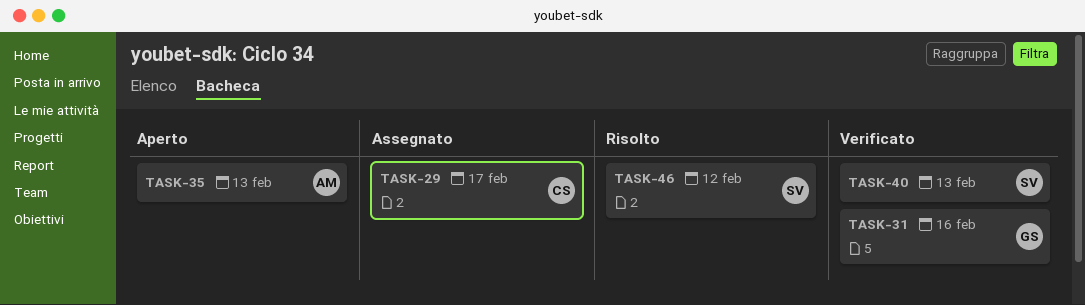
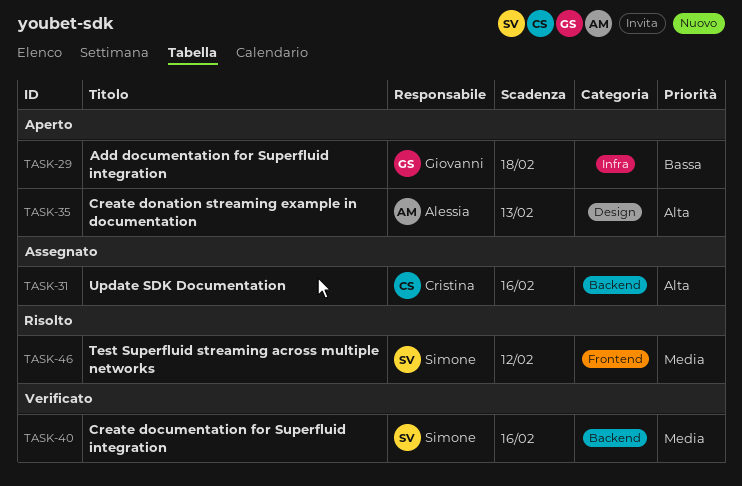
TASK-29, status: Assegnato -> Aperto
TASK-29, owner: Cristina -> Giovanni
TASK-29, due: Feb 17 -> Feb 18
TASK-31, status: Verificato -> Assegnato
TASK-31, owner: Giovanni -> Cristina
TASK-40, due: Feb 13 -> Feb 16

